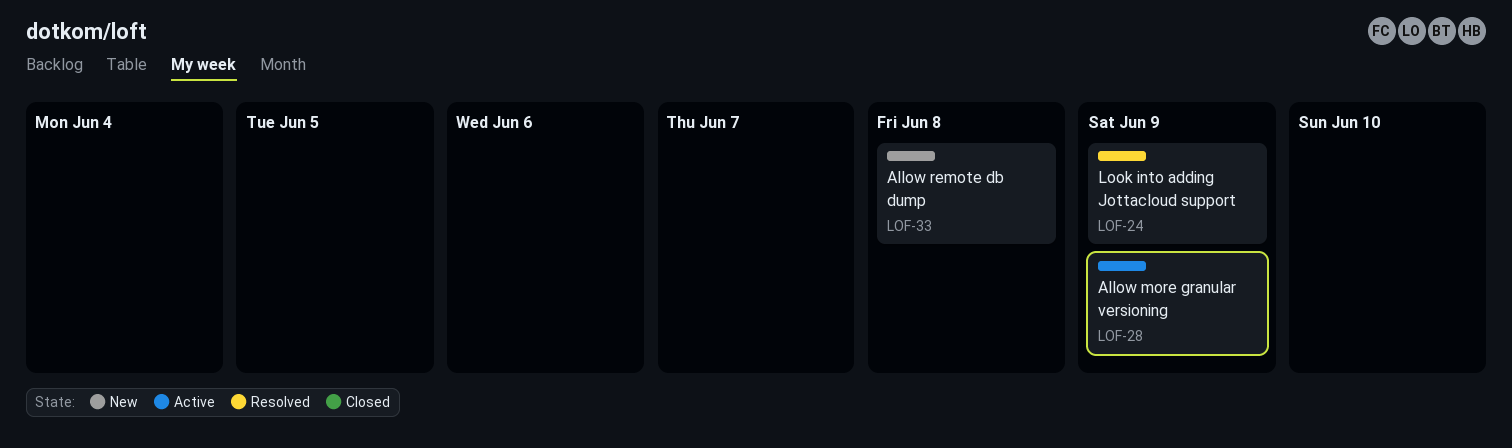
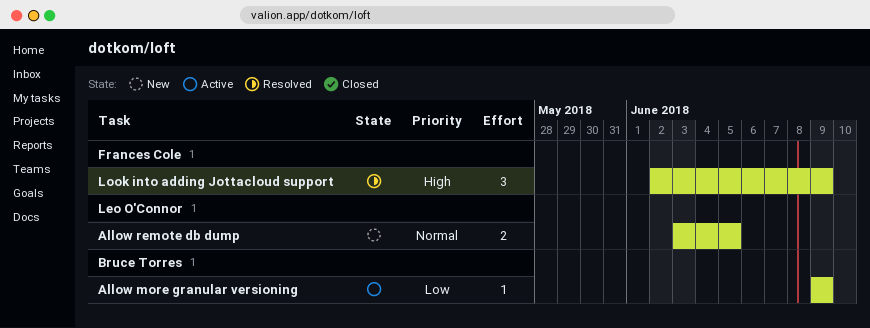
Allow remote db dump, due: Jun 8 -> Jun 5

